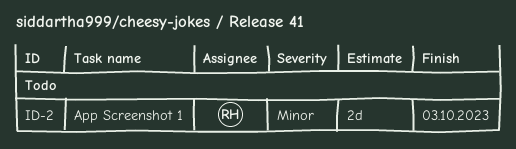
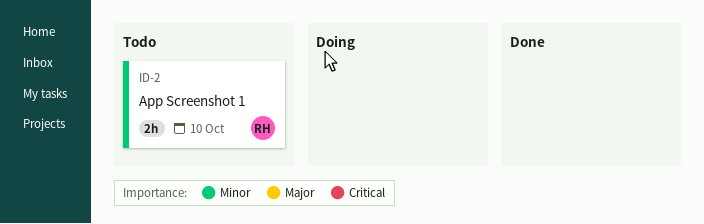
ID-2, estimate: 2d -> 2h
ID-2, due: Oct 3 -> Oct 10

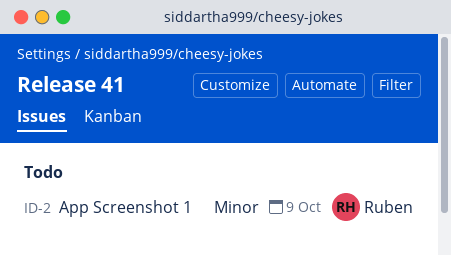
ID-2, due: Oct 10 -> Oct 9

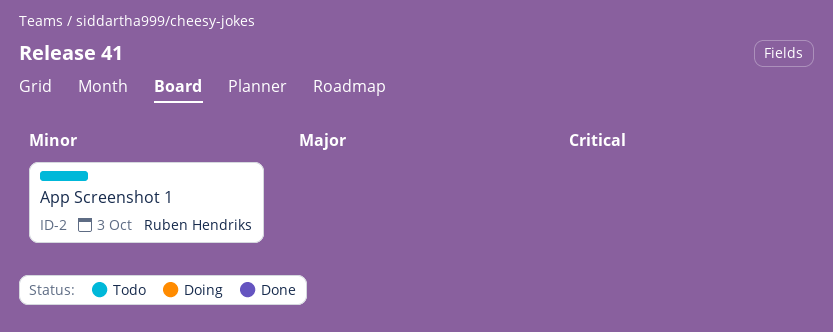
ID-2, due: Oct 9 -> Oct 3

